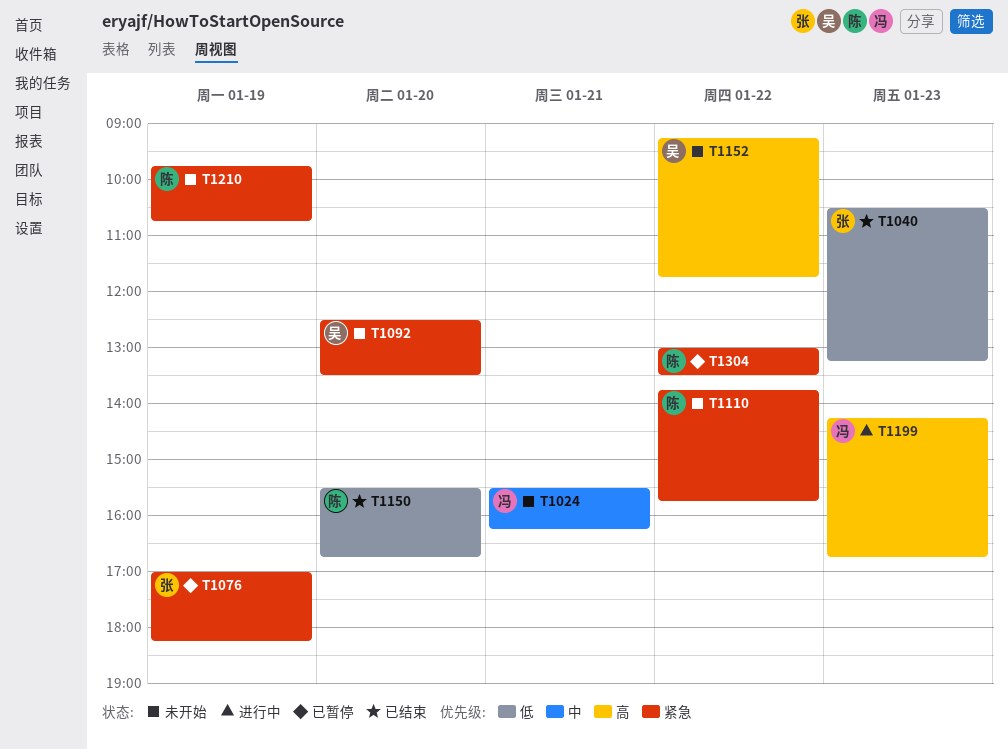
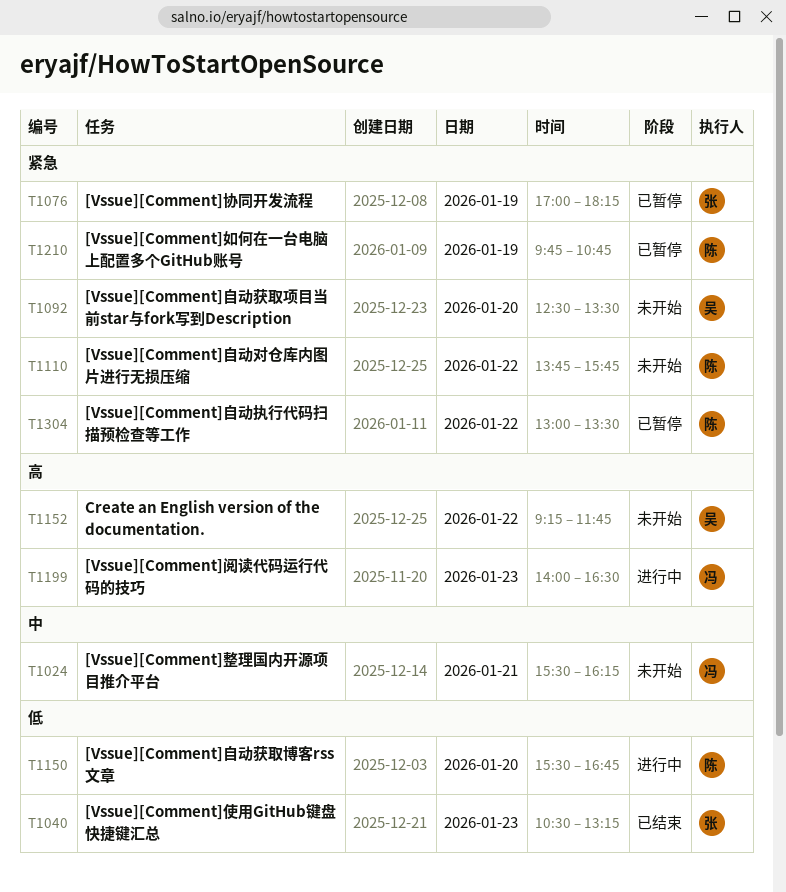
T1150, status: 已结束 -> 进行中
T1199, begins: 14:15 -> 14:00
T1199, ends: 16:45 -> 16:30
T1210, status: 未开始 -> 已暂停

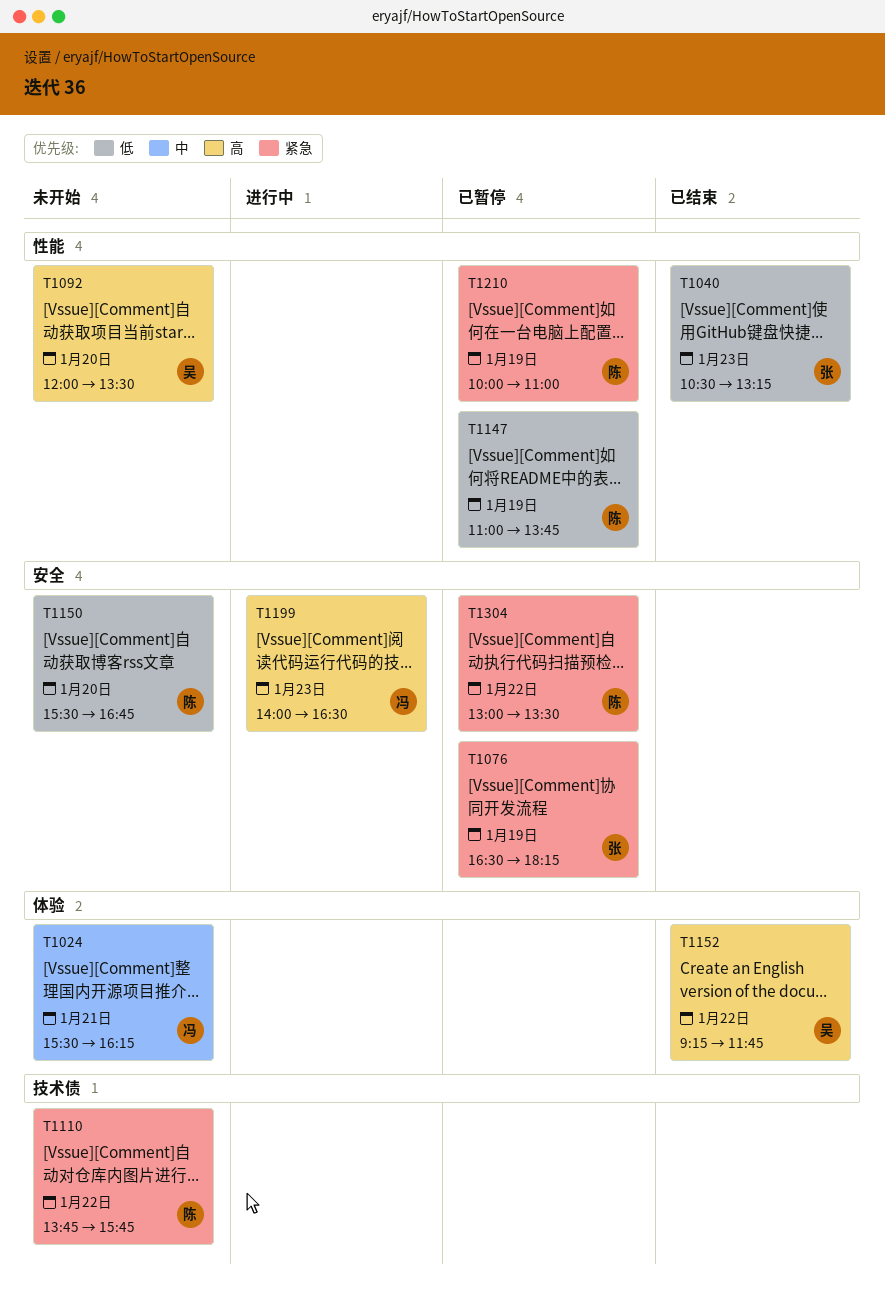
T1076, begins: 17:00 -> 16:30
T1092, priority: 紧急 -> 高
T1092, begins: 12:30 -> 12:00
T1147: none -> present
T1150, status: 进行中 -> 未开始
T1152, status: 未开始 -> 已结束
T1210, begins: 09:45 -> 10:00
T1210, ends: 10:45 -> 11:00

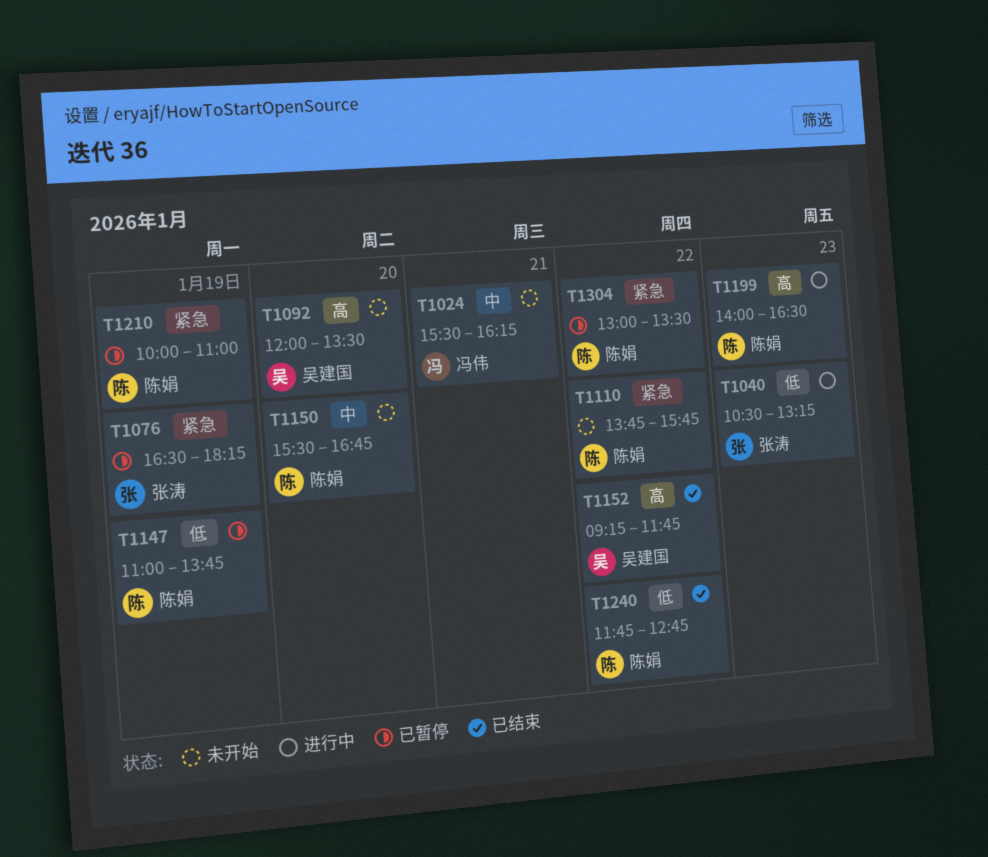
T1040, status: 已结束 -> 进行中
T1150, priority: 低 -> 中
T1199, owner: 冯伟 -> 陈娟
T1240: none -> present

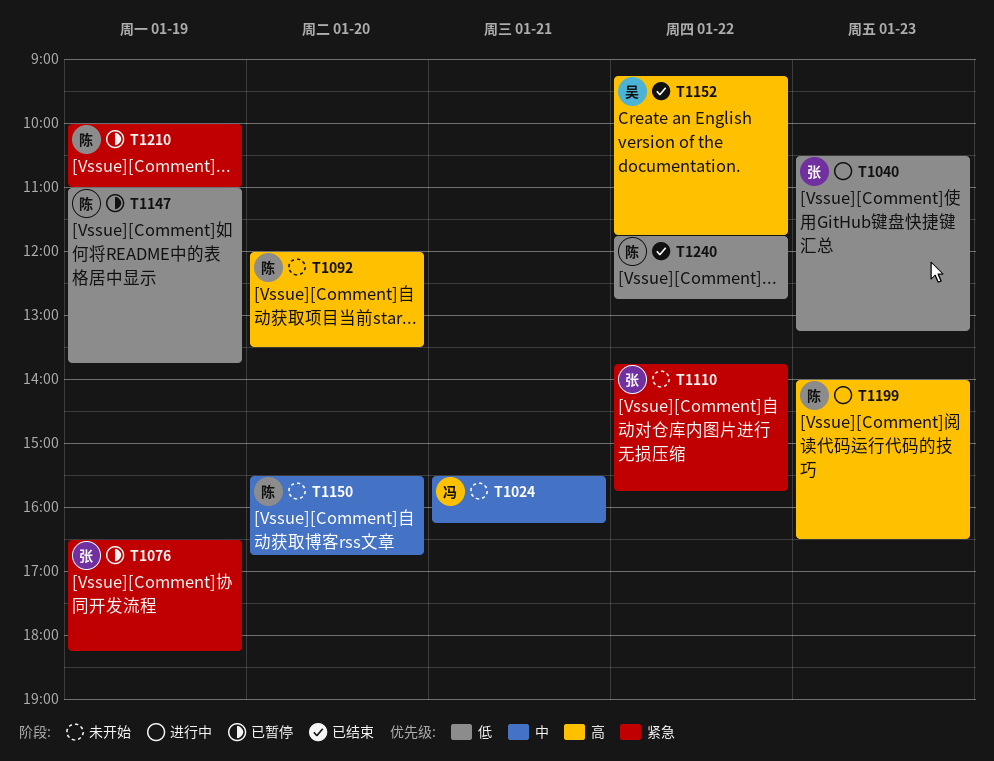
T1092, owner: 吴建国 -> 陈娟
T1110, owner: 陈娟 -> 张涛
T1304: present -> none

